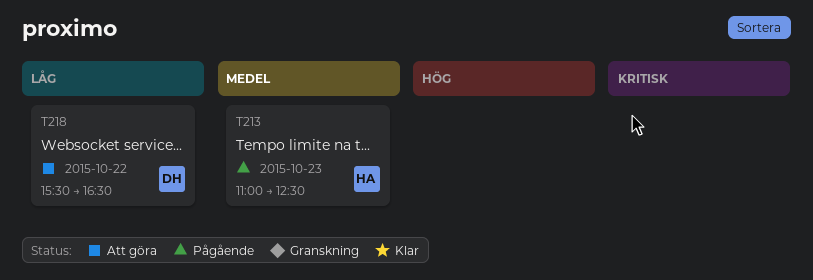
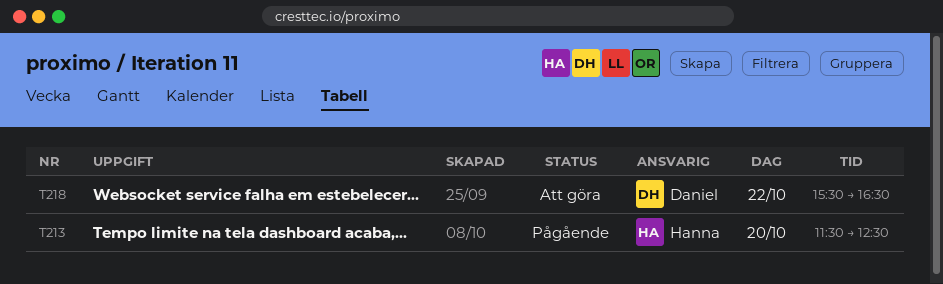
T213, day: Oct 23 -> Oct 20
T213, begins: 11:00 -> 11:30

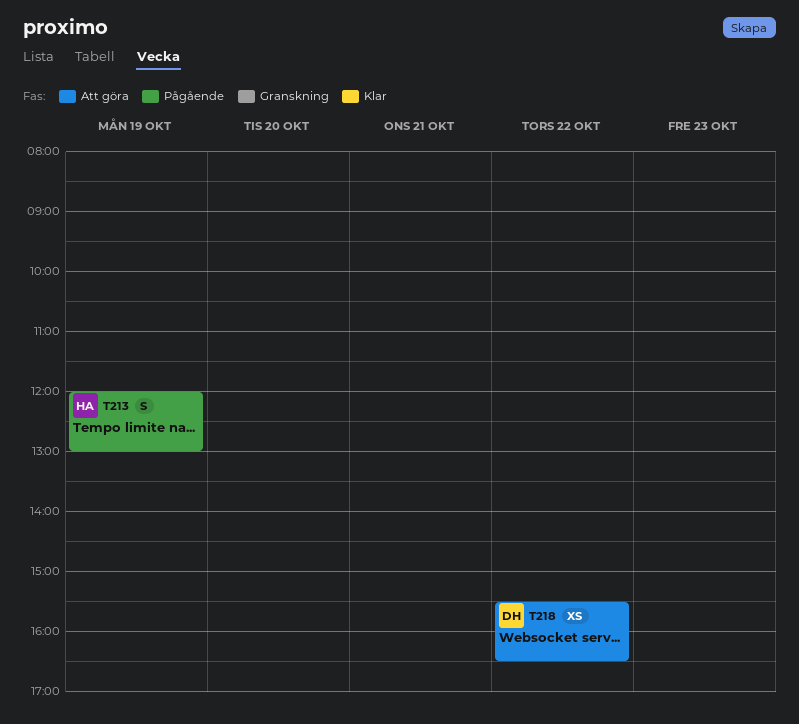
T213, day: Oct 20 -> Oct 19
T213, begins: 11:30 -> 12:00
T213, ends: 12:30 -> 13:00

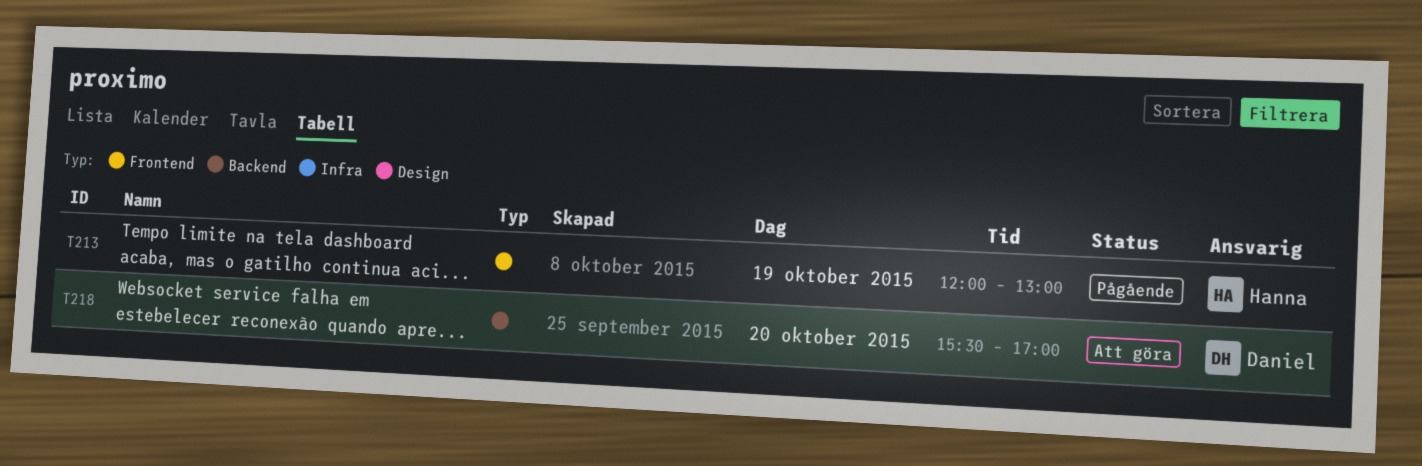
T218, day: Oct 22 -> Oct 20
T218, ends: 16:30 -> 17:00

